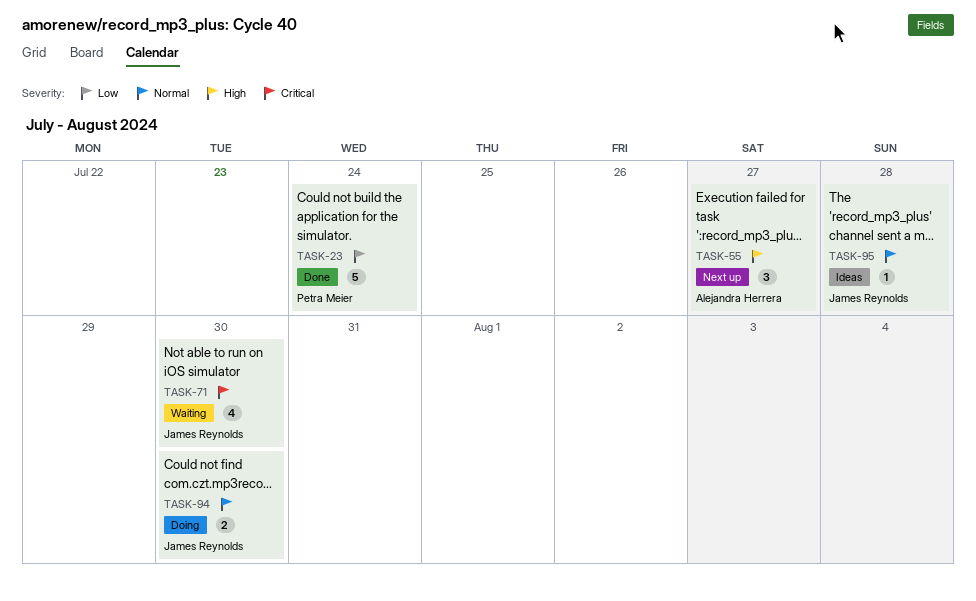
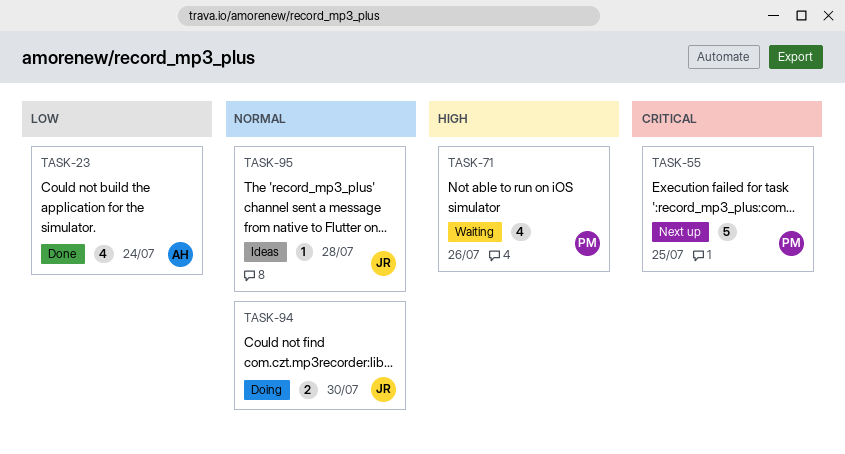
TASK-23, owner: Petra Meier -> Alejandra Herrera
TASK-23, estimate: 5 -> 4
TASK-55, owner: Alejandra Herrera -> Petra Meier
TASK-55, priority: High -> Critical
TASK-55, estimate: 3 -> 5
TASK-55, due: Jul 27 -> Jul 25
TASK-71, owner: James Reynolds -> Petra Meier
TASK-71, priority: Critical -> High
TASK-71, due: Jul 30 -> Jul 26

